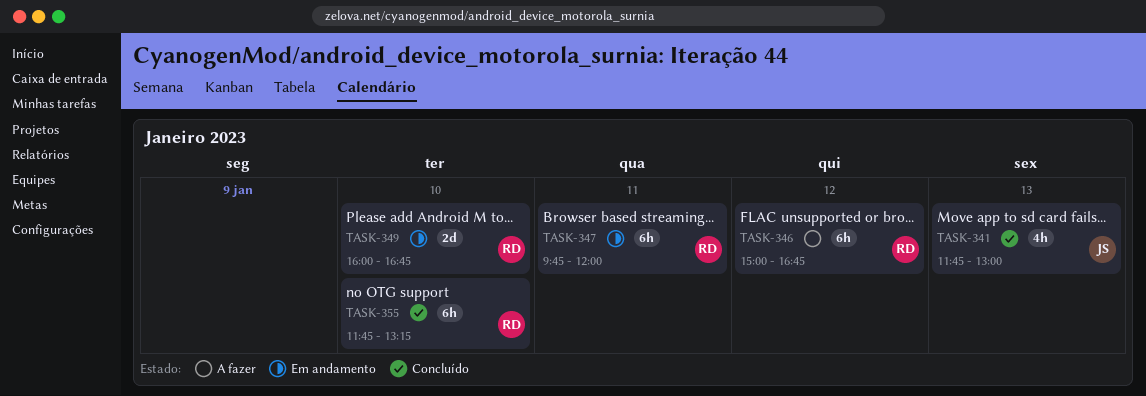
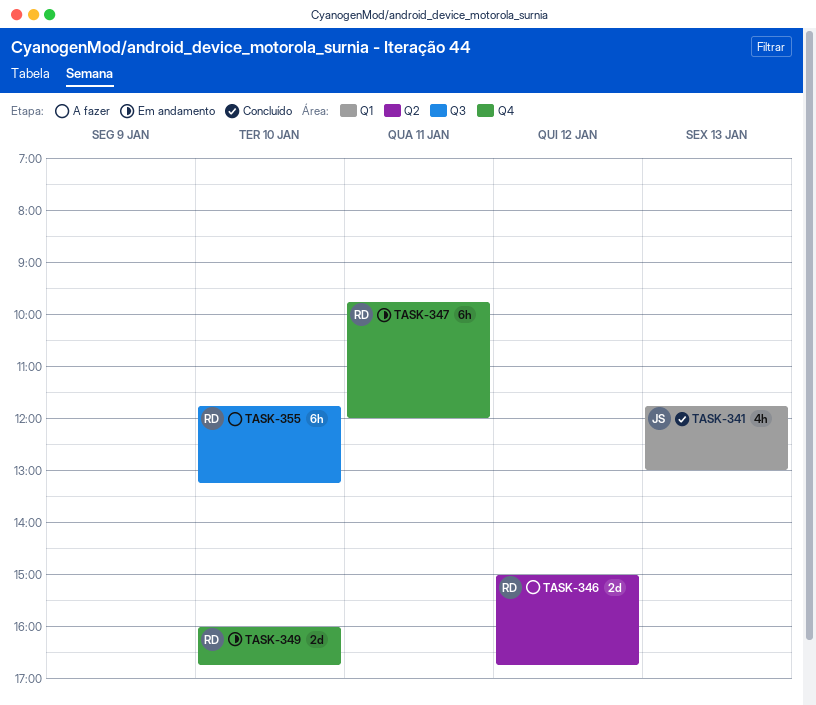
TASK-346, estimate: 6h -> 2d
TASK-355, status: Concluído -> A fazer

